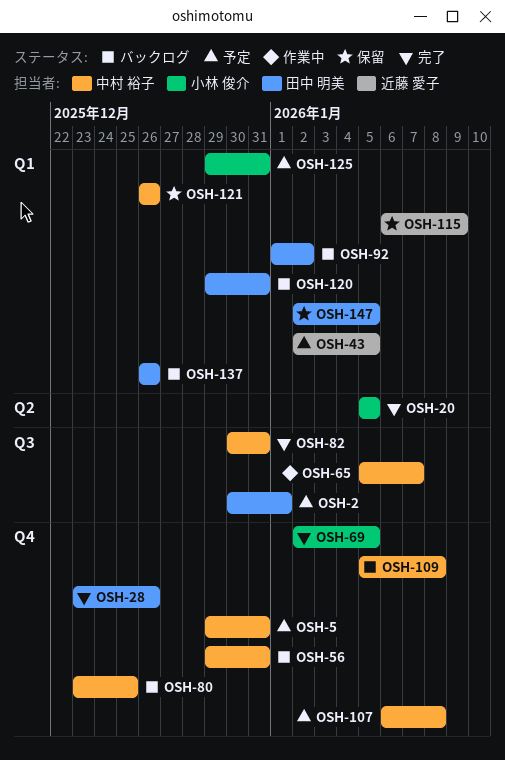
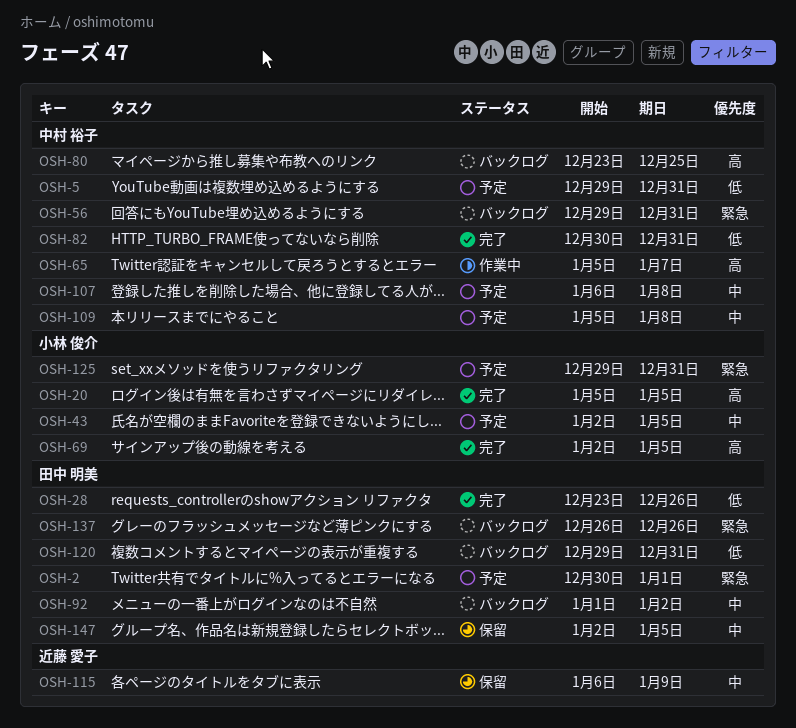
OSH-43, owner: 近藤 愛子 -> 小林 俊介
OSH-109, status: バックログ -> 予定
OSH-121: present -> none

